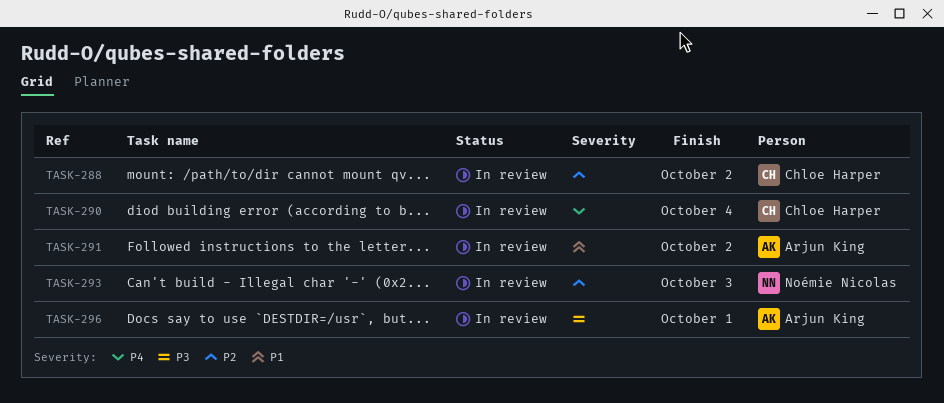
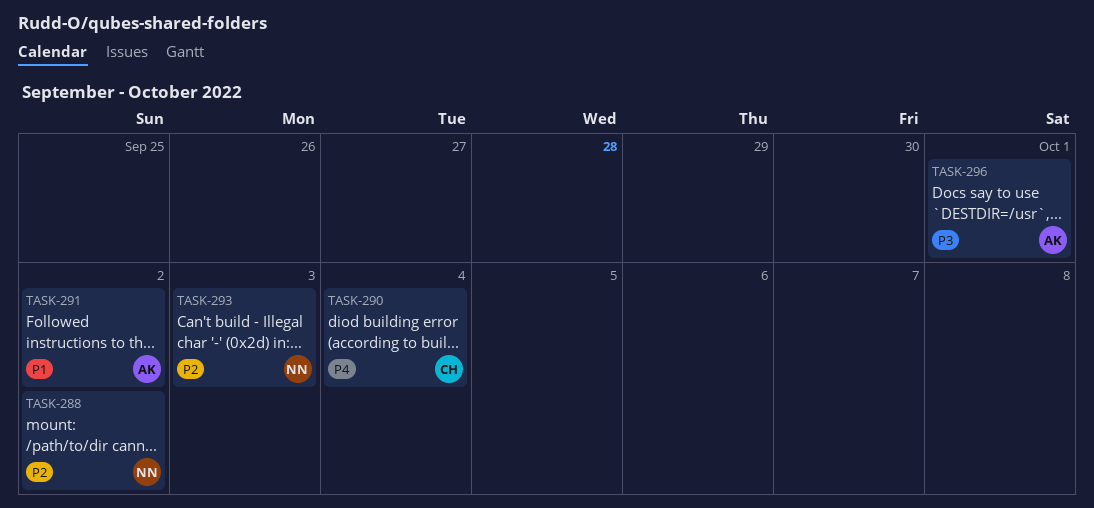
TASK-288, owner: Chloe Harper -> Noémie Nicolas

